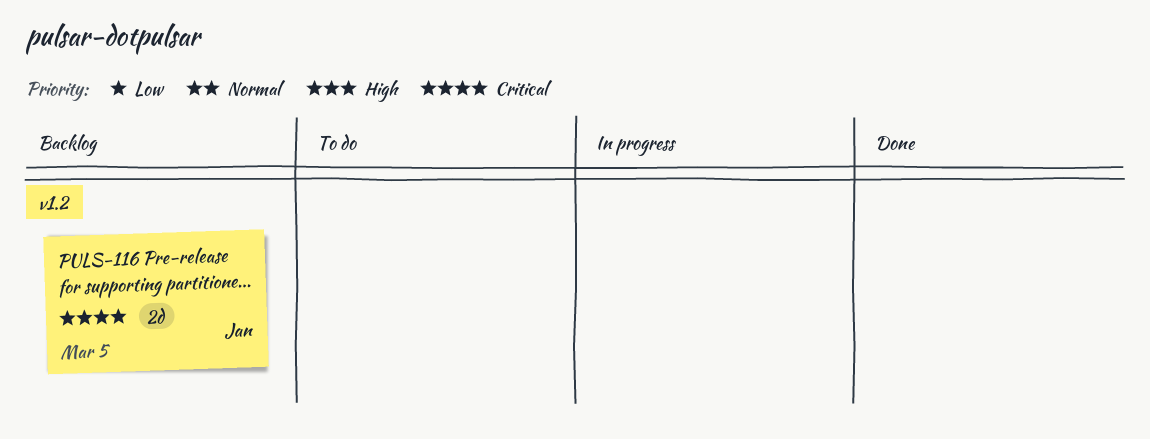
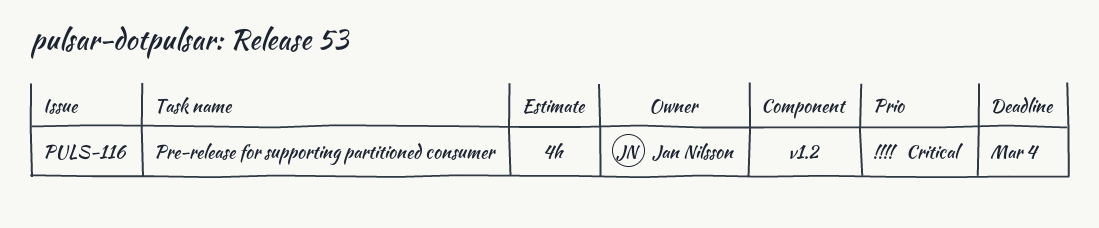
PULS-116, estimate: 2d -> 4h
PULS-116, due: Mar 5 -> Mar 4

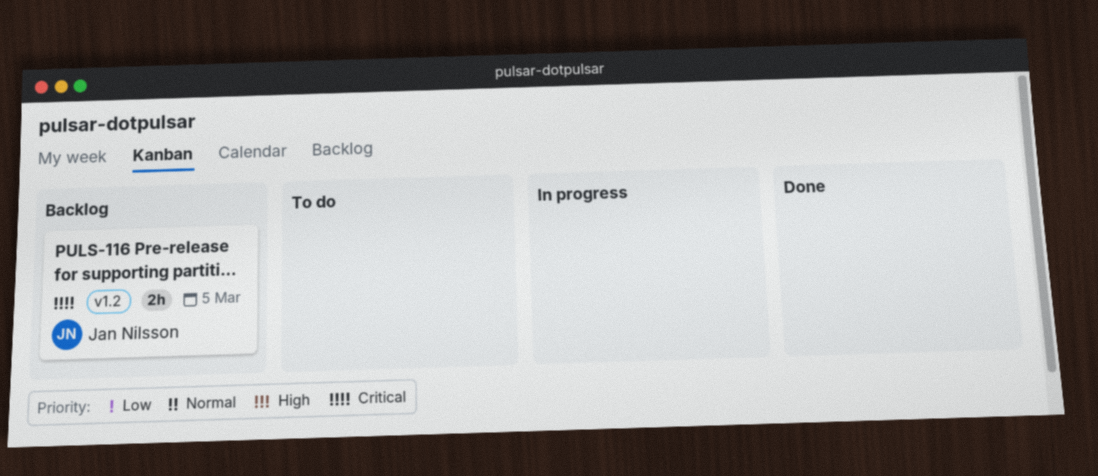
PULS-116, estimate: 4h -> 2h
PULS-116, due: Mar 4 -> Mar 5

